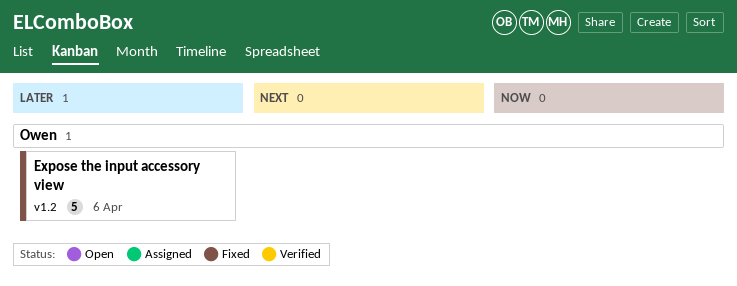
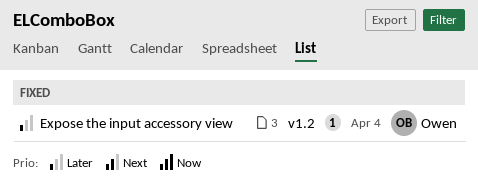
Expose the input accessory view, estimate: 5 -> 1
Expose the input accessory view, due: Apr 6 -> Apr 4

